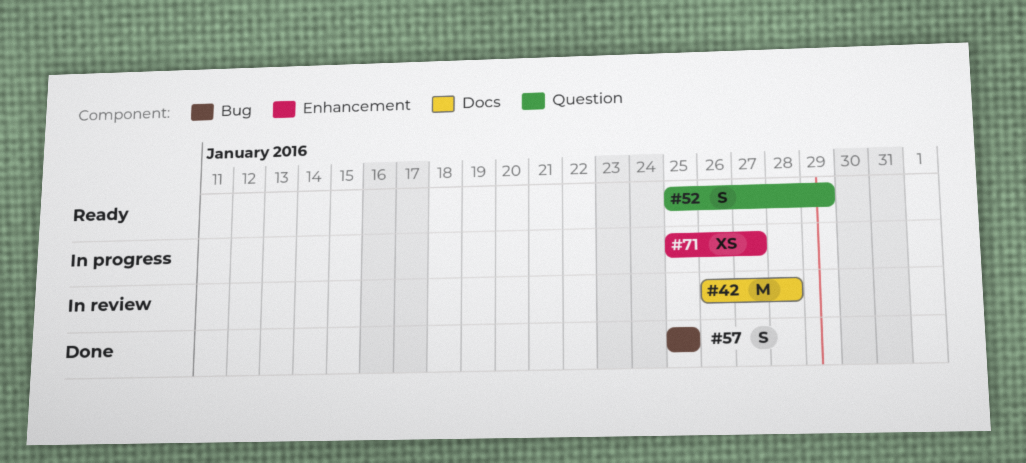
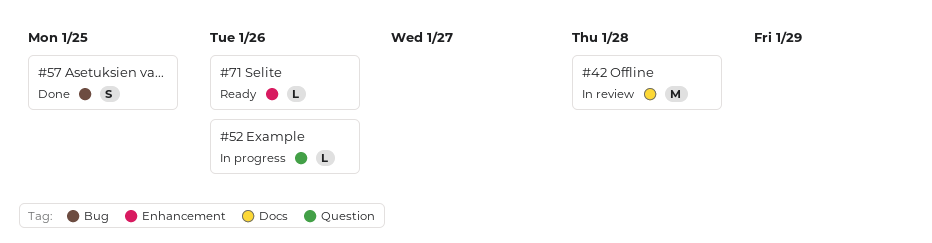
#52, status: Ready -> In progress
#52, estimate: S -> L
#52, due: Jan 29 -> Jan 26
#71, status: In progress -> Ready
#71, estimate: XS -> L
#71, due: Jan 27 -> Jan 26

